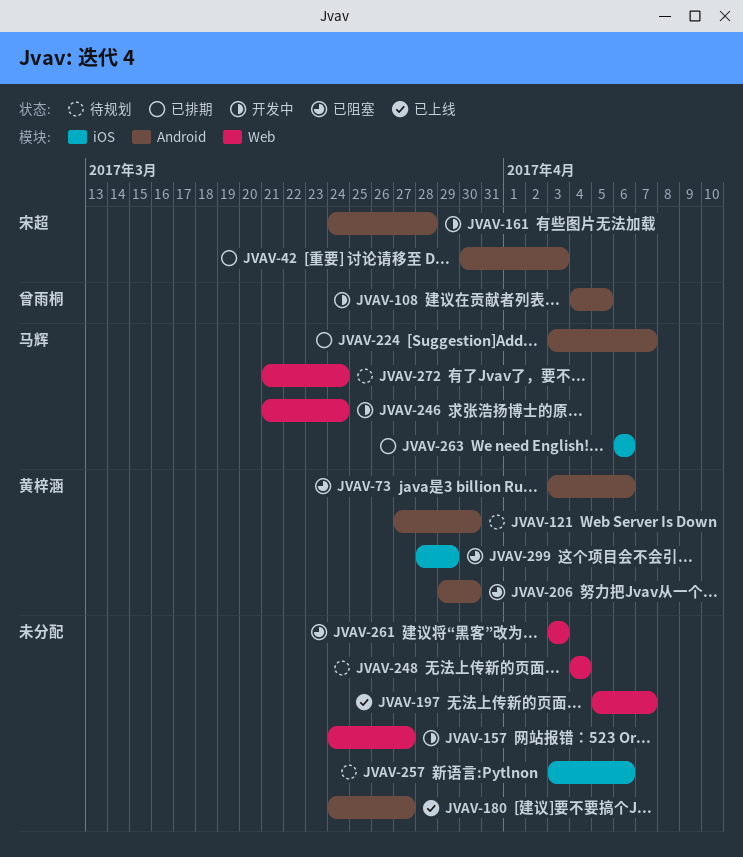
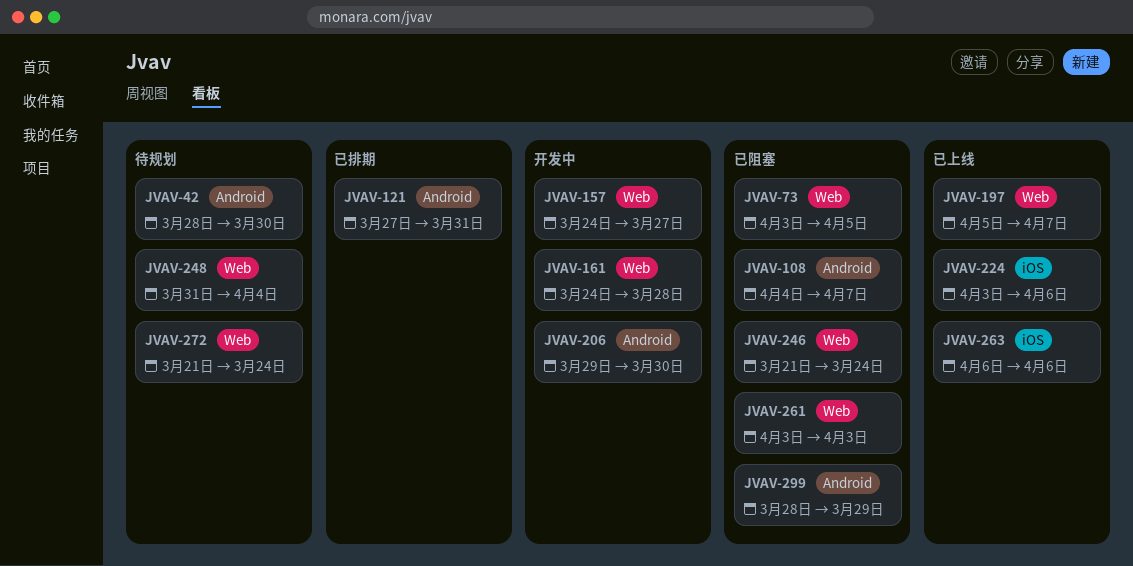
JVAV-42, status: 已排期 -> 待规划
JVAV-42, start: Mar 30 -> Mar 28
JVAV-42, due: Apr 3 -> Mar 30
JVAV-73, label: Android -> Web
JVAV-73, due: Apr 6 -> Apr 5
JVAV-108, status: 开发中 -> 已阻塞
JVAV-108, due: Apr 5 -> Apr 7
JVAV-121, status: 待规划 -> 已排期
JVAV-121, due: Mar 30 -> Mar 31
JVAV-161, label: Android -> Web
JVAV-180: present -> none
JVAV-206, status: 已阻塞 -> 开发中
JVAV-224, status: 已排期 -> 已上线
JVAV-224, label: Android -> iOS
JVAV-224, due: Apr 7 -> Apr 6
JVAV-246, status: 开发中 -> 已阻塞
JVAV-248, start: Apr 4 -> Mar 31
JVAV-257: present -> none
JVAV-263, status: 已排期 -> 已上线
JVAV-299, label: iOS -> Android

